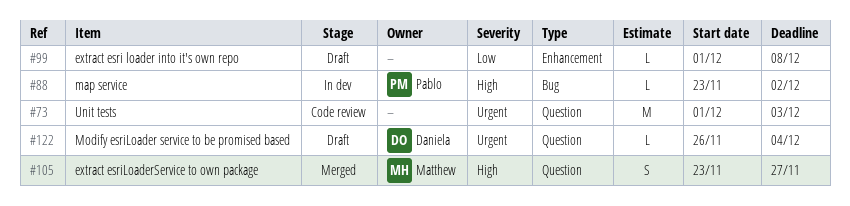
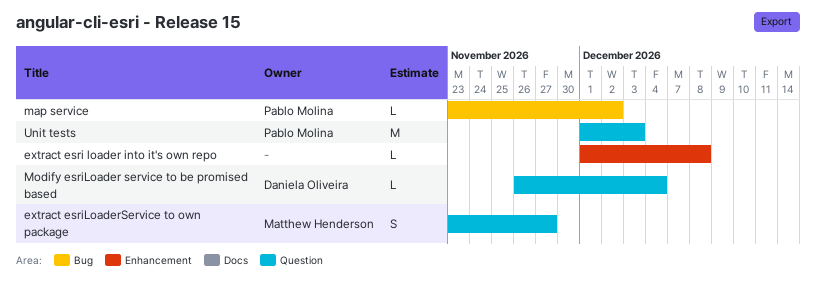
Unit tests, owner: none -> Pablo Molina

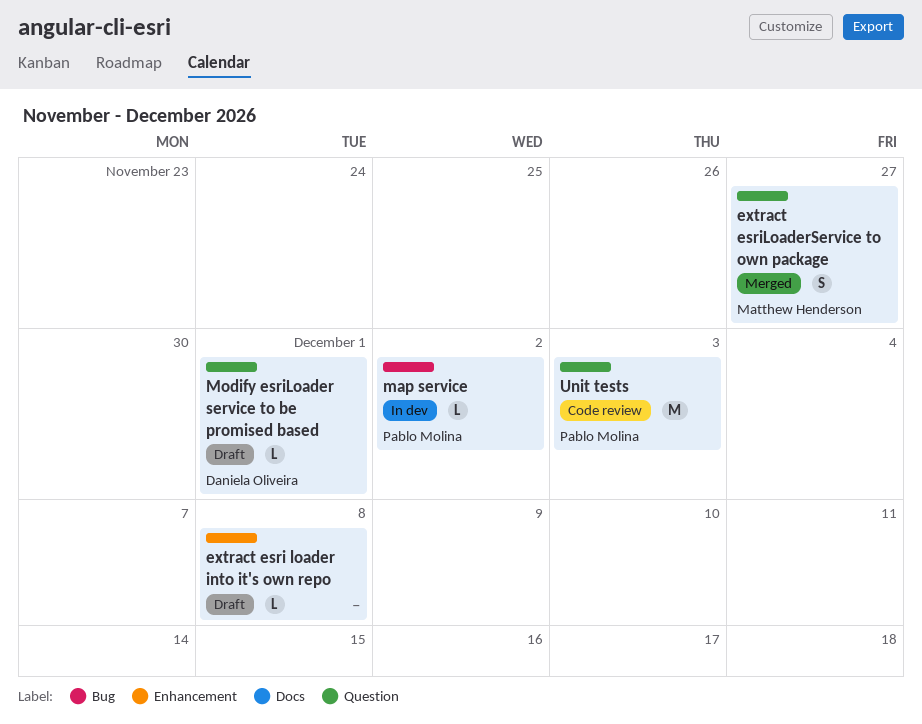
Modify esriLoader service to be promised based, due: Dec 4 -> Dec 1

